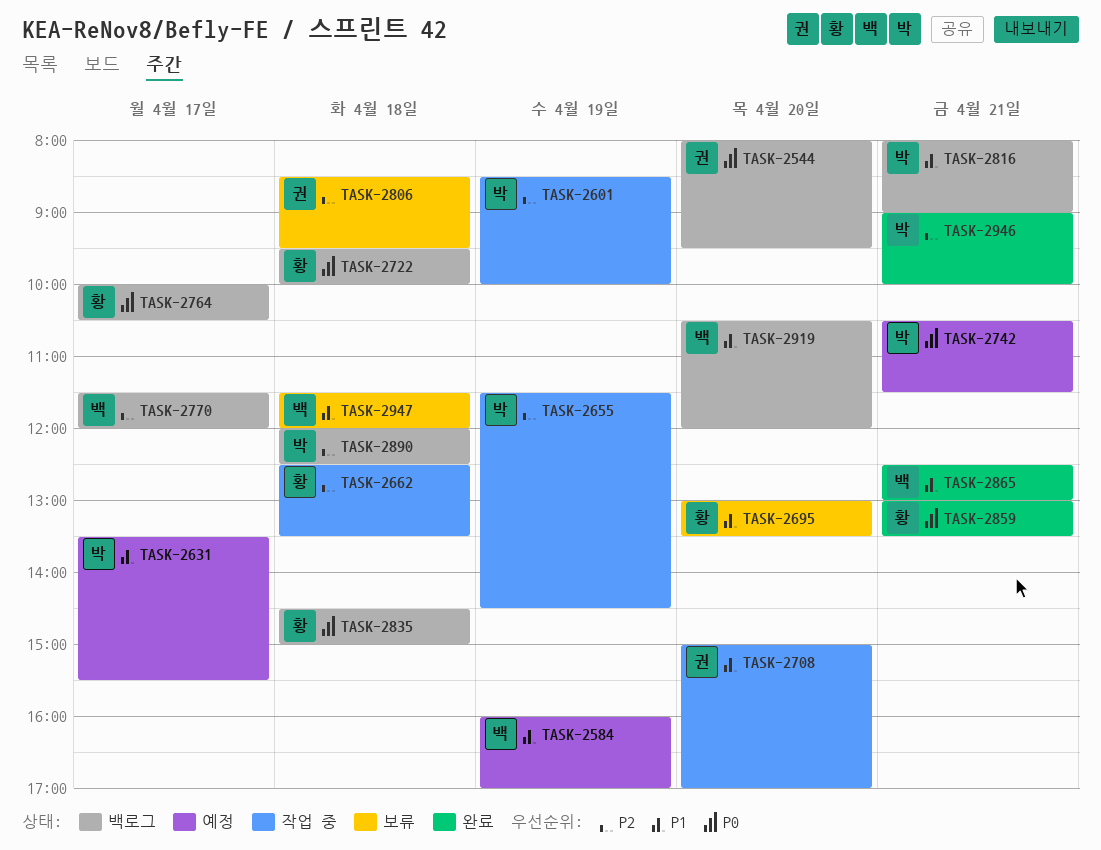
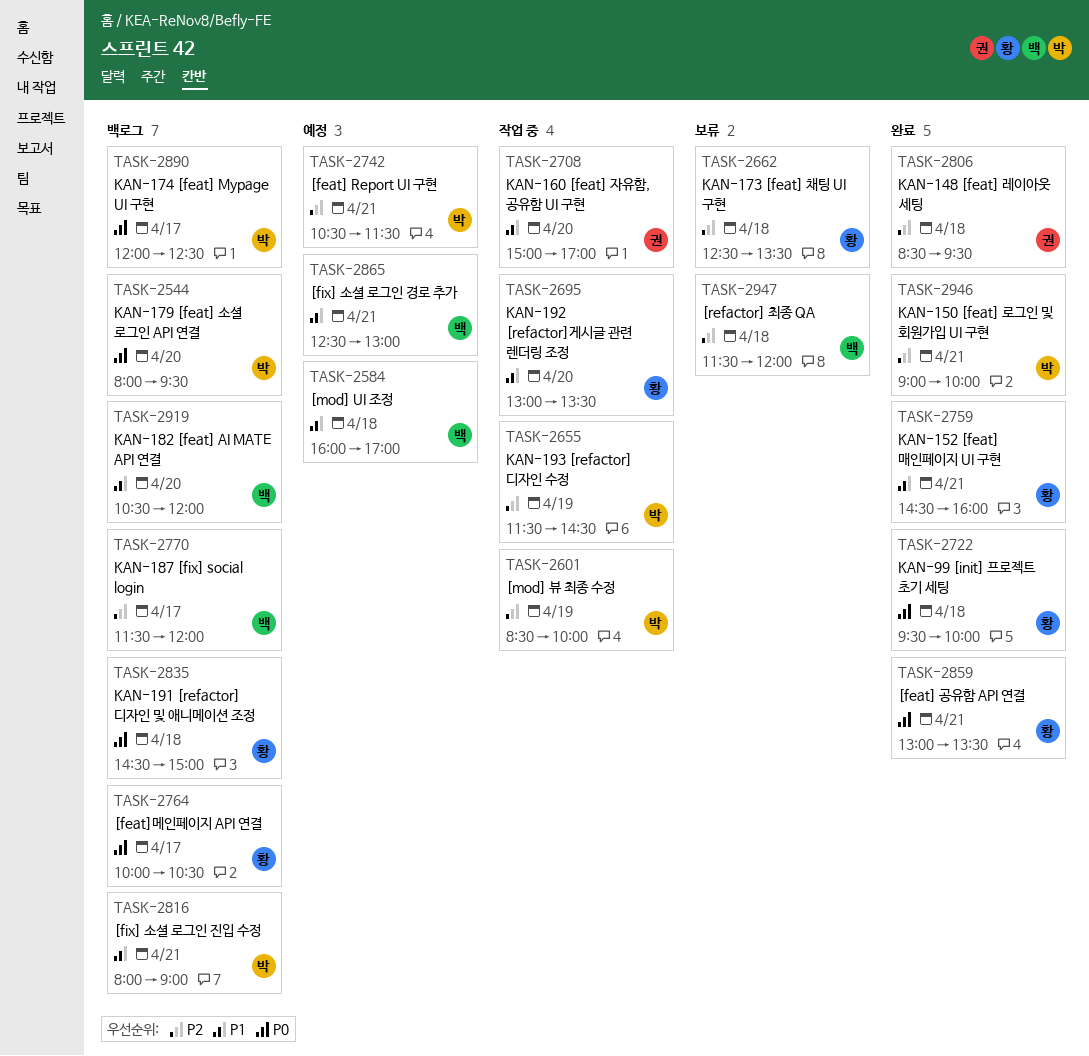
TASK-2544, owner: 권 -> 박
TASK-2584, day: Apr 19 -> Apr 18
TASK-2631: present -> none
TASK-2662, status: 작업 중 -> 보류
TASK-2695, status: 보류 -> 작업 중
TASK-2722, status: 백로그 -> 완료
TASK-2742, priority: P0 -> P2
TASK-2759: none -> present
TASK-2806, status: 보류 -> 완료
TASK-2865, status: 완료 -> 예정
TASK-2890, priority: P2 -> P0
TASK-2890, day: Apr 18 -> Apr 17
TASK-2947, priority: P1 -> P2

